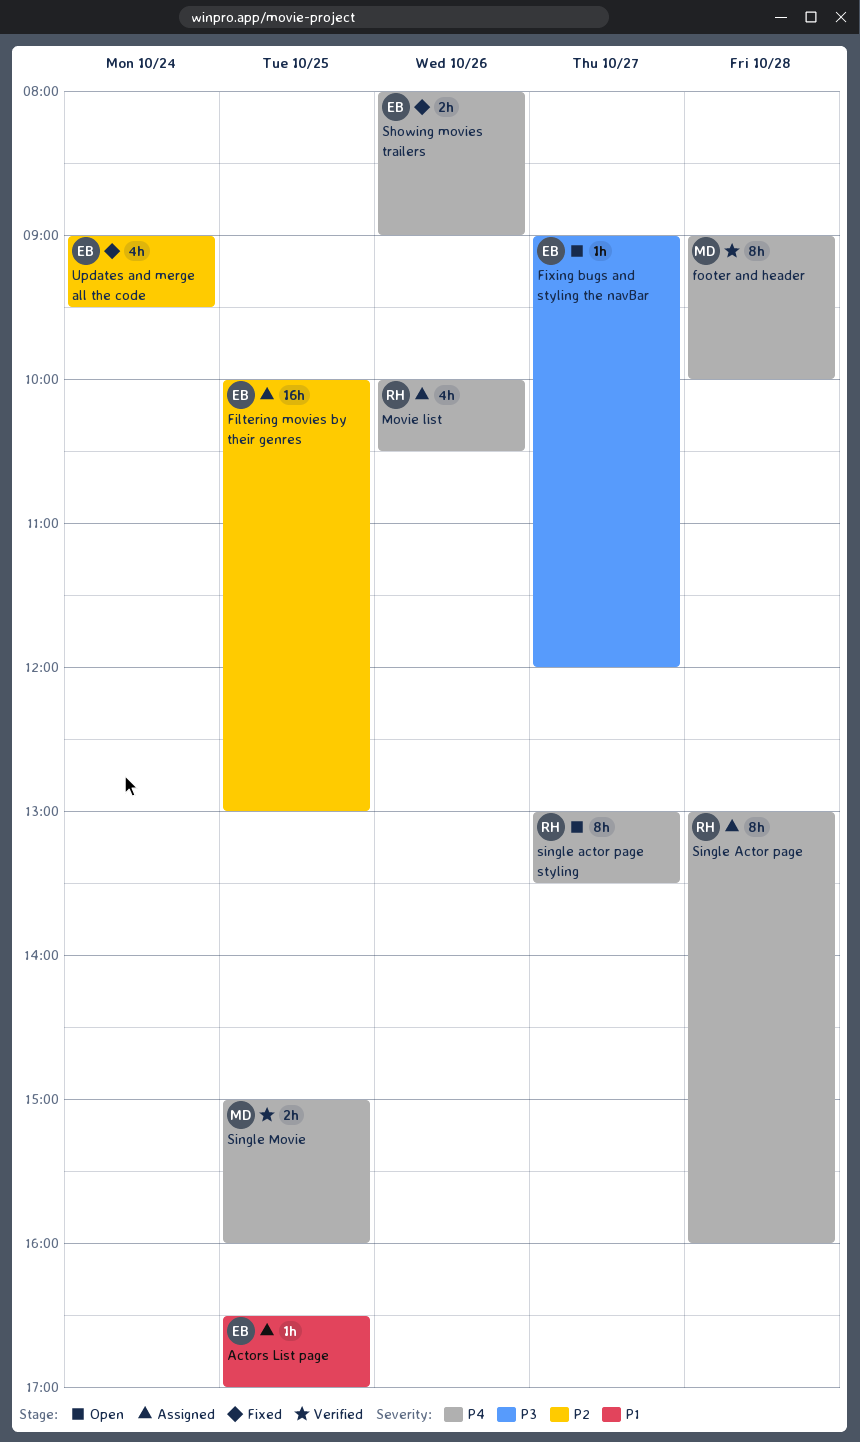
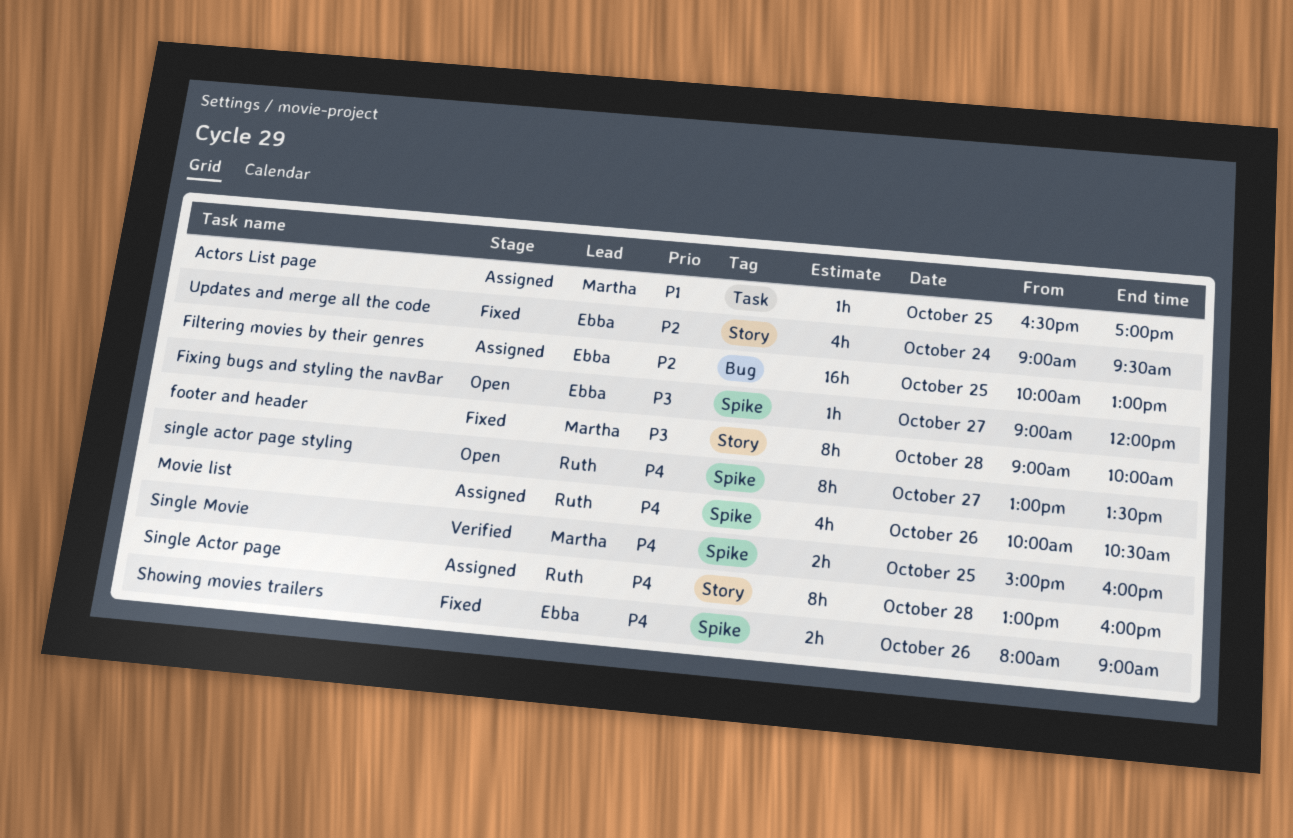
Actors List page, owner: Ebba -> Martha
footer and header, status: Verified -> Fixed
footer and header, priority: P4 -> P3

